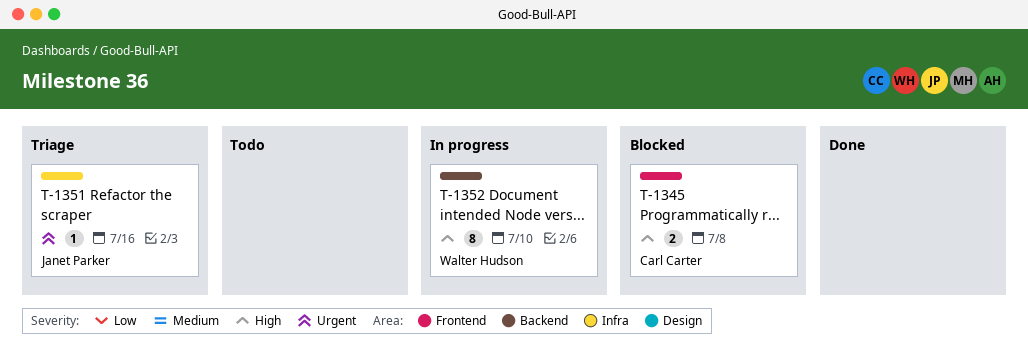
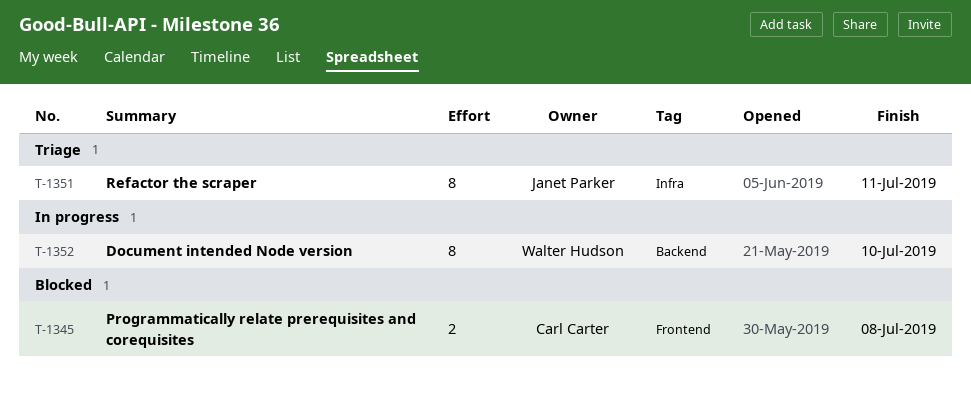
T-1351, estimate: 1 -> 8
T-1351, due: Jul 16 -> Jul 11

